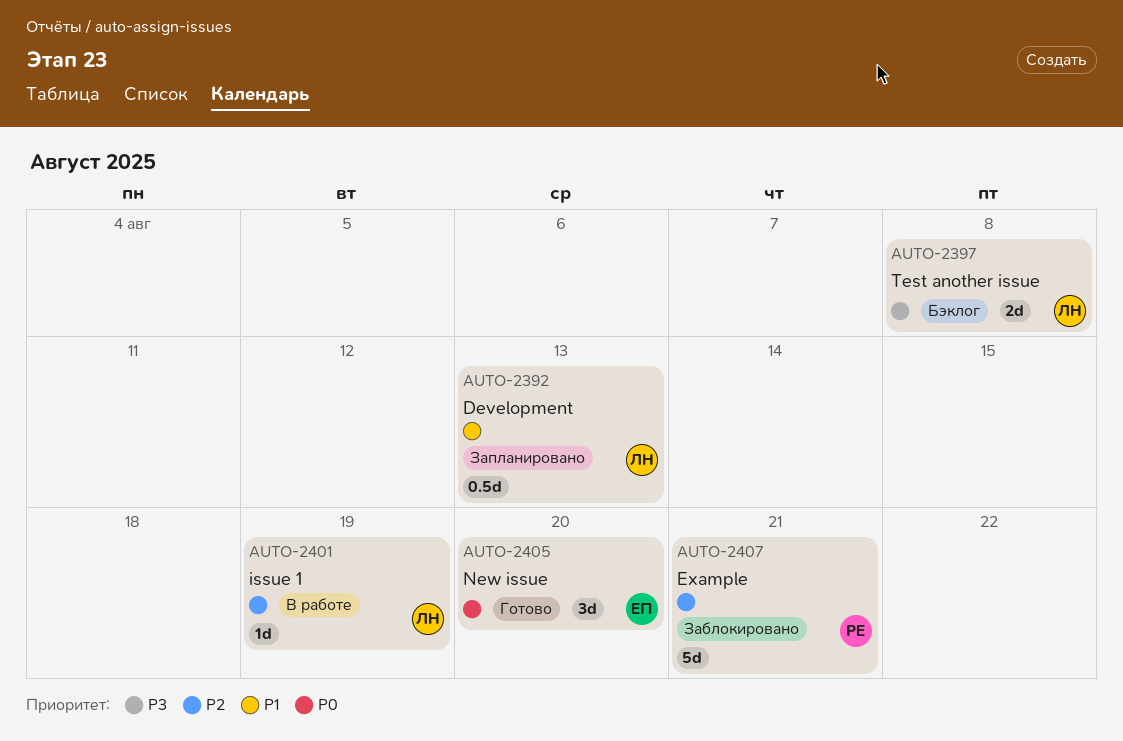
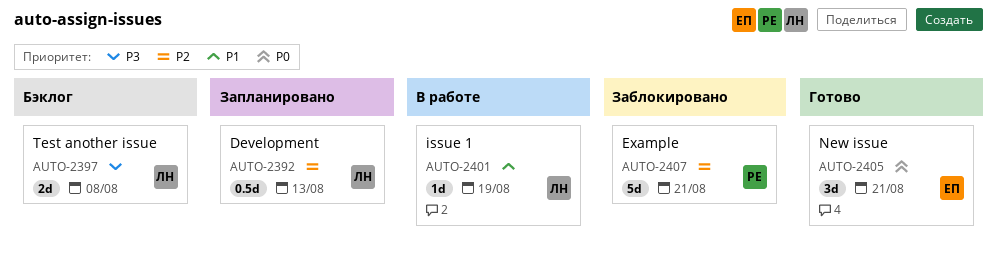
AUTO-2392, priority: P1 -> P2
AUTO-2401, priority: P2 -> P1
AUTO-2405, due: Aug 20 -> Aug 21

